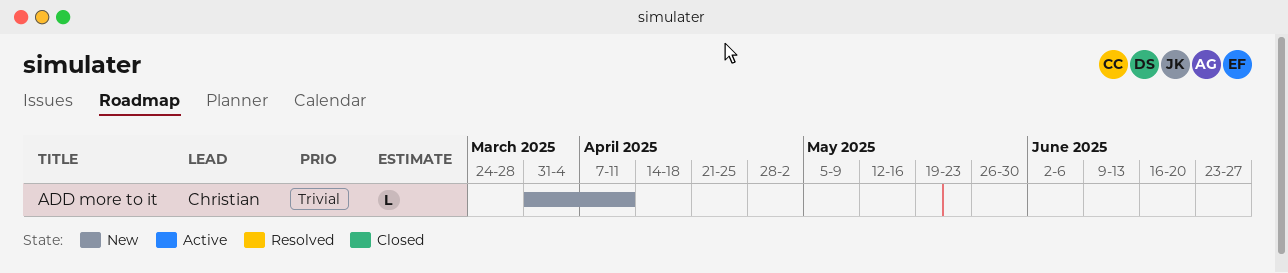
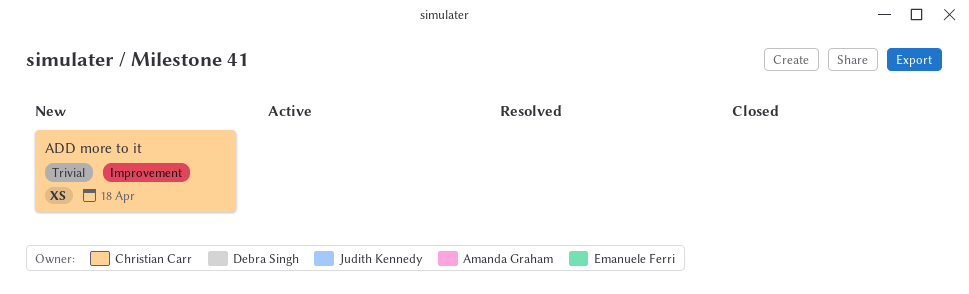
ADD more to it, estimate: L -> XS
ADD more to it, due: Apr 11 -> Apr 18

